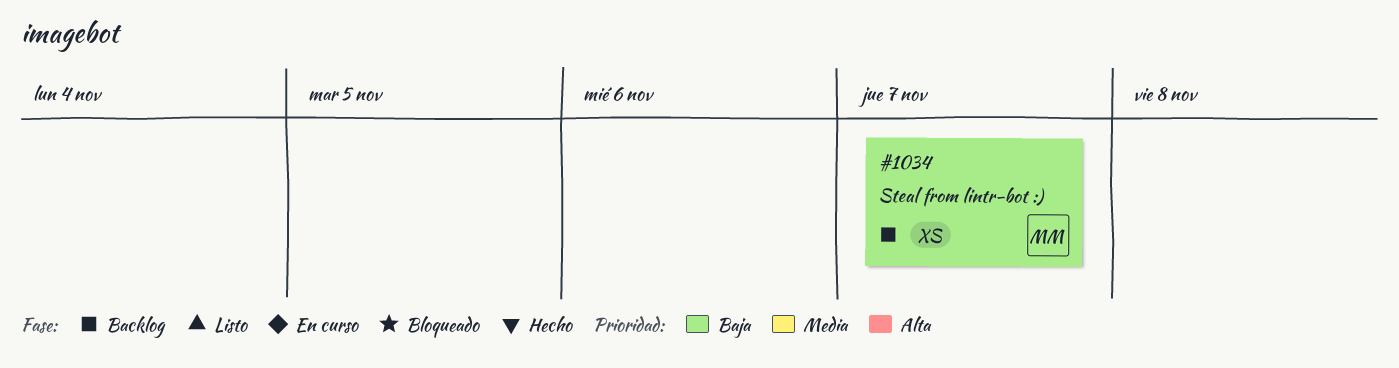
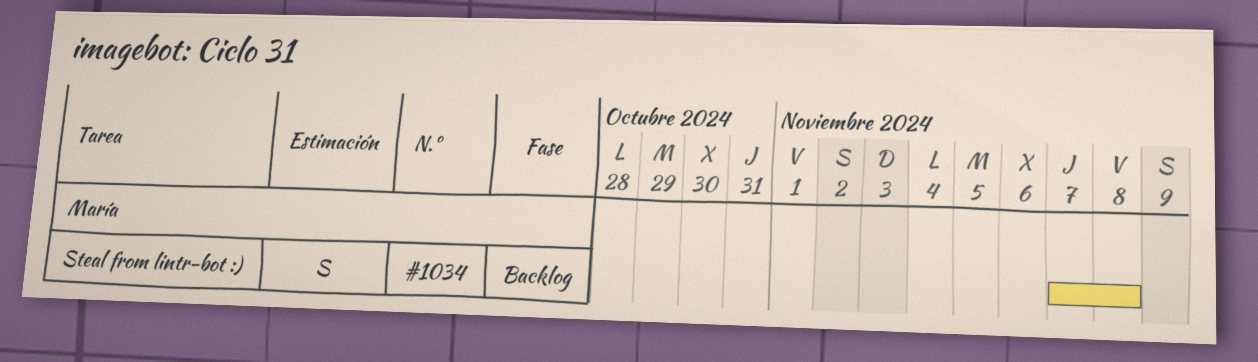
#1034, estimate: XS -> S
#1034, due: Nov 7 -> Nov 8

